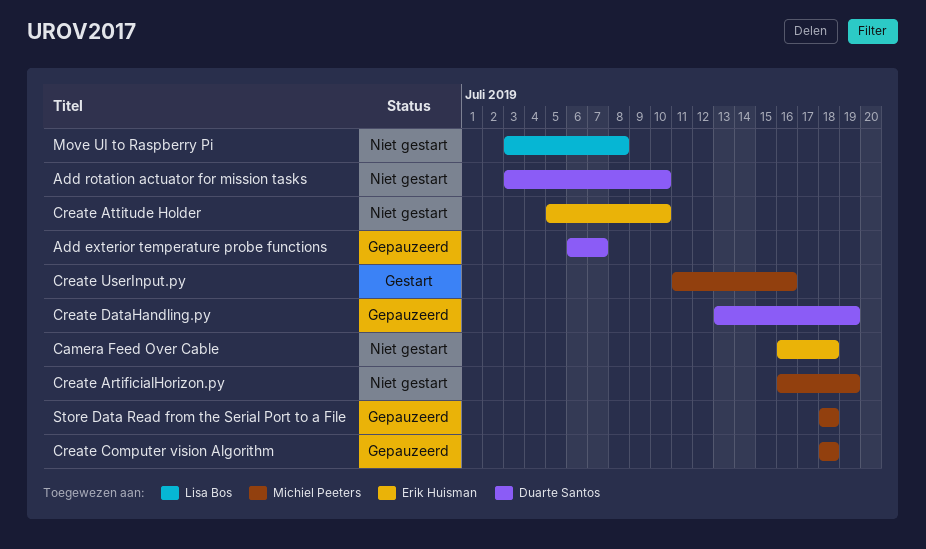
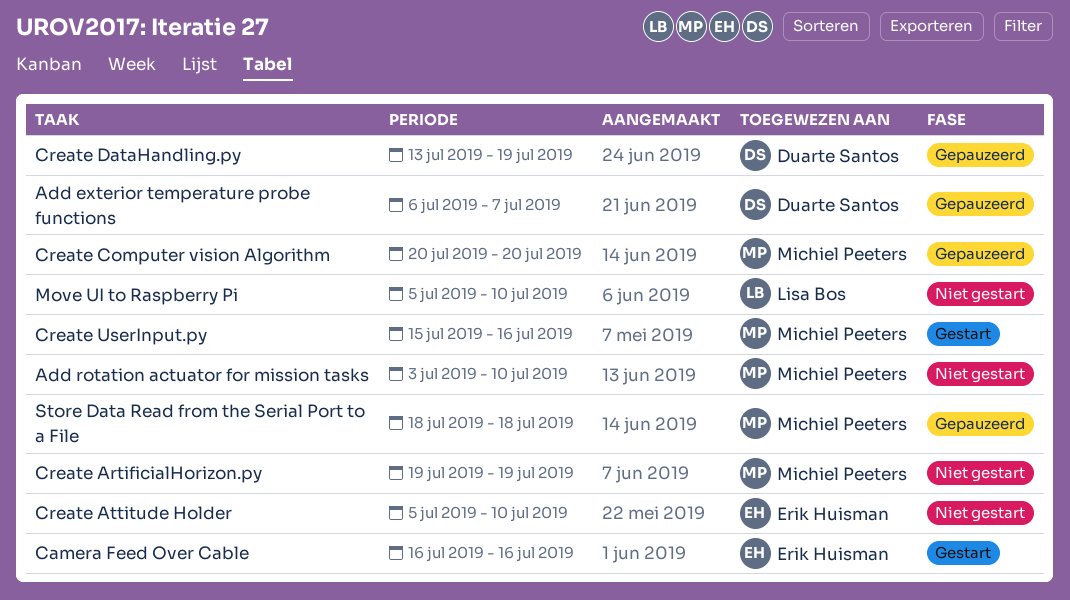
Add rotation actuator for mission tasks, owner: Duarte Santos -> Michiel Peeters
Camera Feed Over Cable, status: Niet gestart -> Gestart
Camera Feed Over Cable, due: Jul 18 -> Jul 16
Create ArtificialHorizon.py, start: Jul 16 -> Jul 19
Create Computer vision Algorithm, start: Jul 18 -> Jul 20
Create Computer vision Algorithm, due: Jul 18 -> Jul 20
Create UserInput.py, start: Jul 11 -> Jul 15
Move UI to Raspberry Pi, start: Jul 3 -> Jul 5
Move UI to Raspberry Pi, due: Jul 8 -> Jul 10

